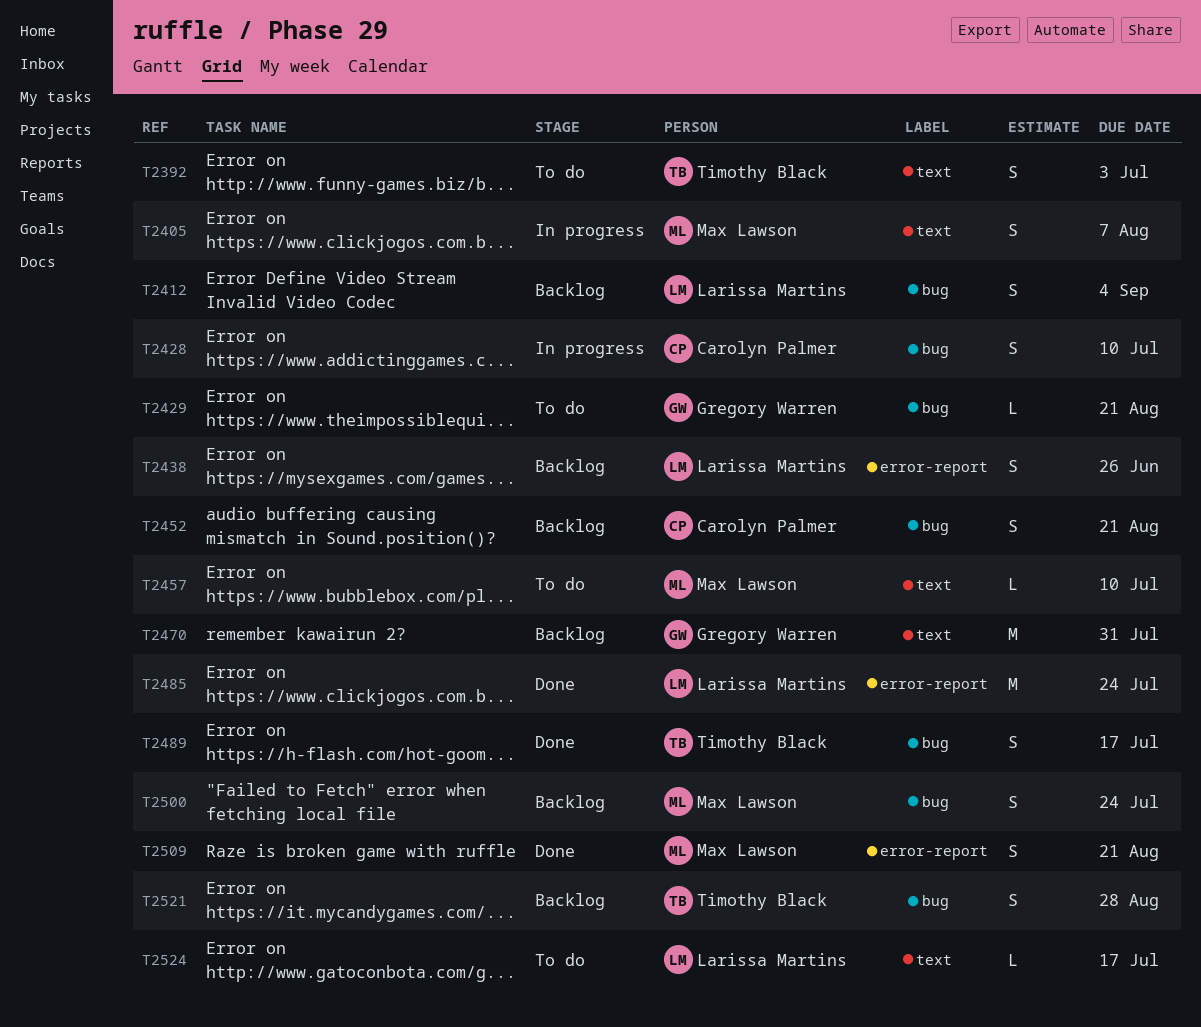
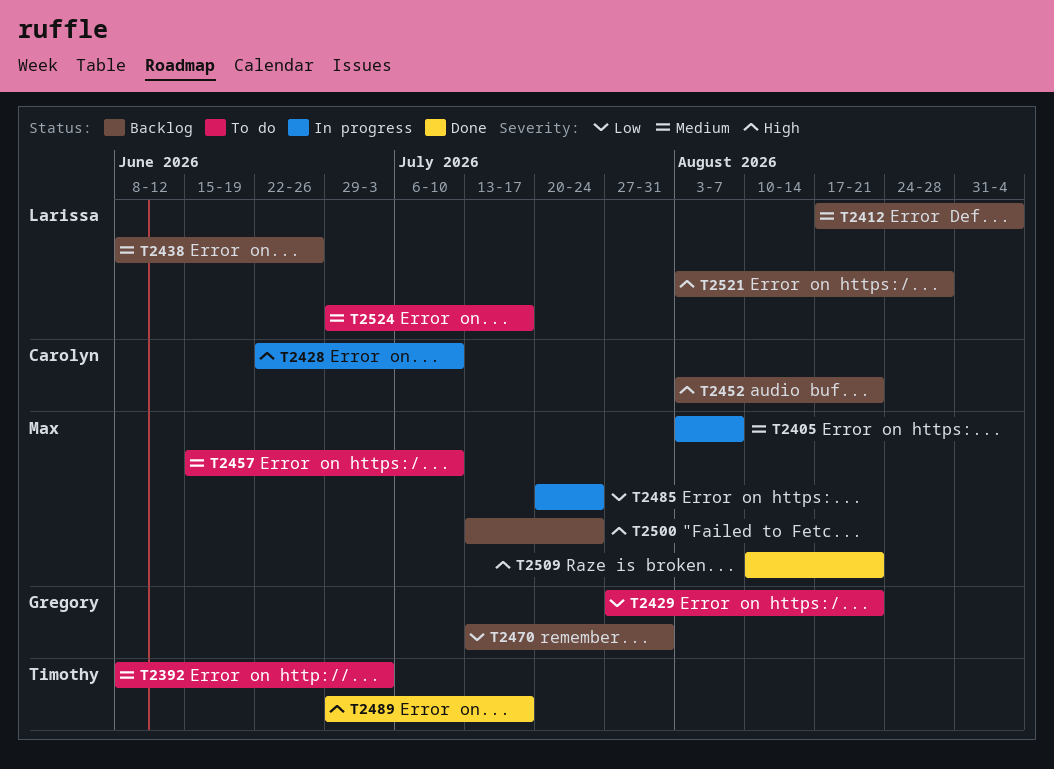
T2485, status: Done -> In progress
T2485, owner: Larissa Martins -> Max Lawson
T2521, owner: Timothy Black -> Larissa Martins

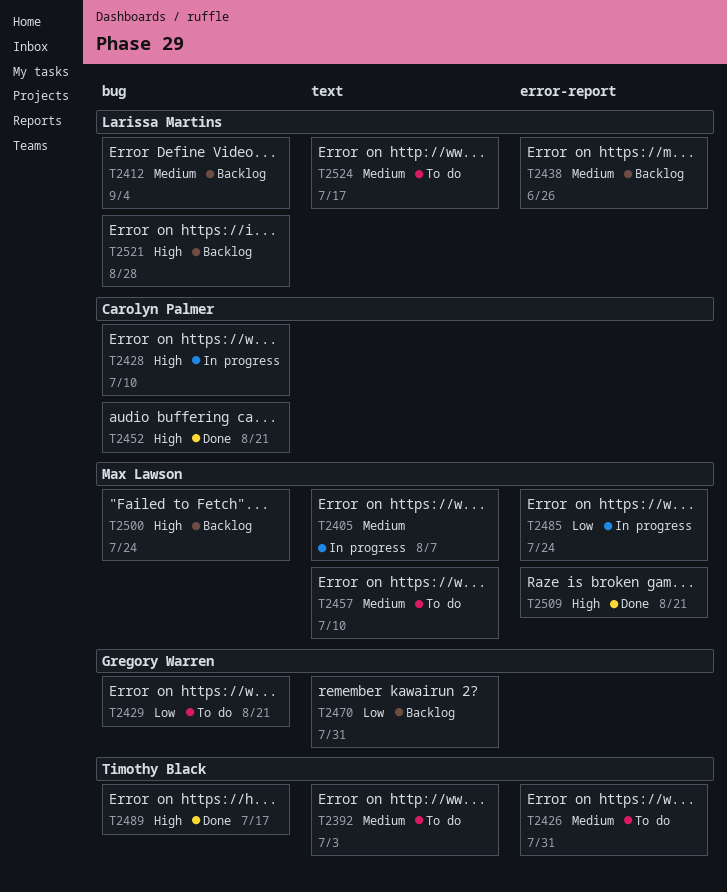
T2426: none -> present
T2452, status: Backlog -> Done

